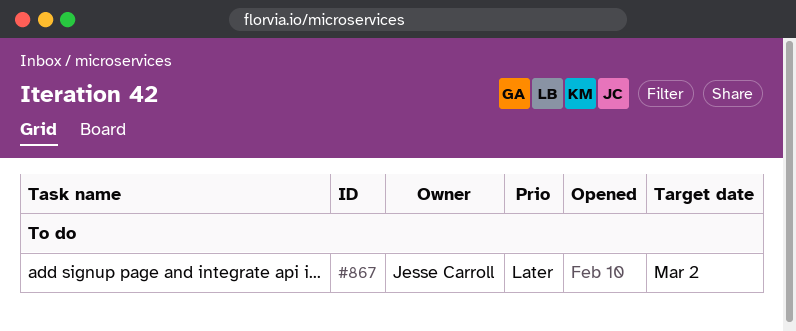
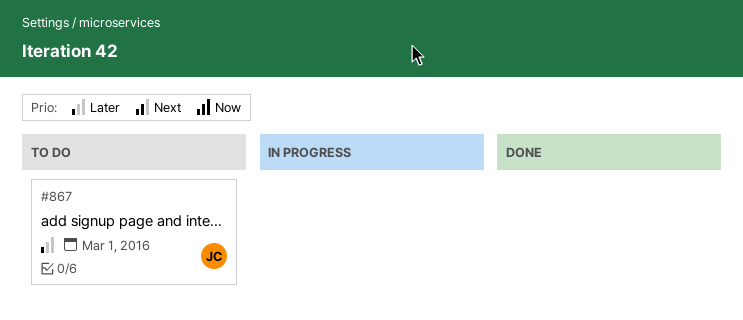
#867, due: Mar 2 -> Mar 1

